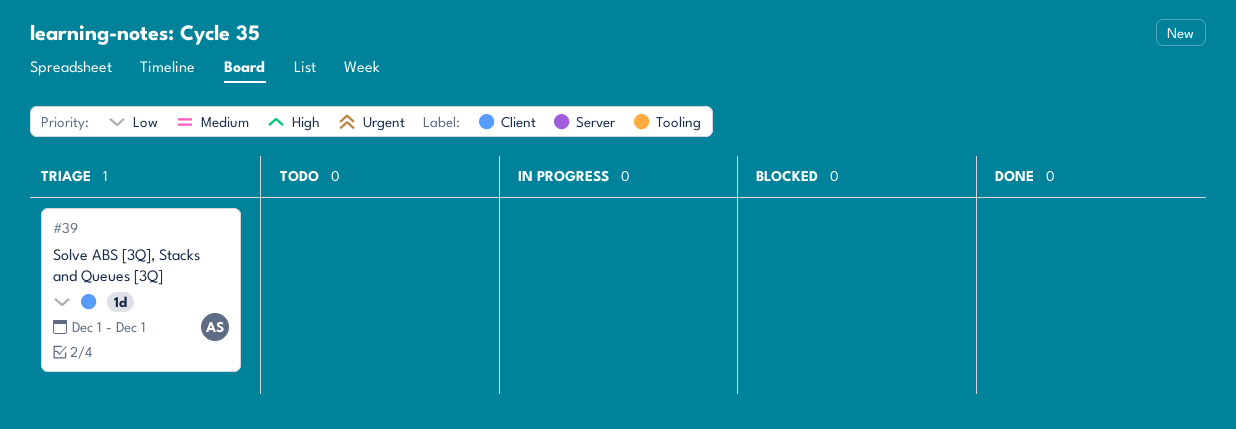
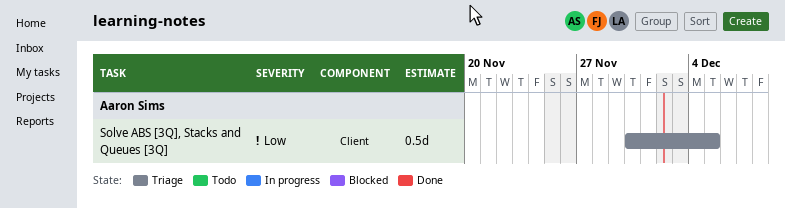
Solve ABS [3Q], Stacks and Queues [3Q], estimate: 1d -> 0.5d
Solve ABS [3Q], Stacks and Queues [3Q], start: Dec 1 -> Nov 30
Solve ABS [3Q], Stacks and Queues [3Q], due: Dec 1 -> Dec 5

